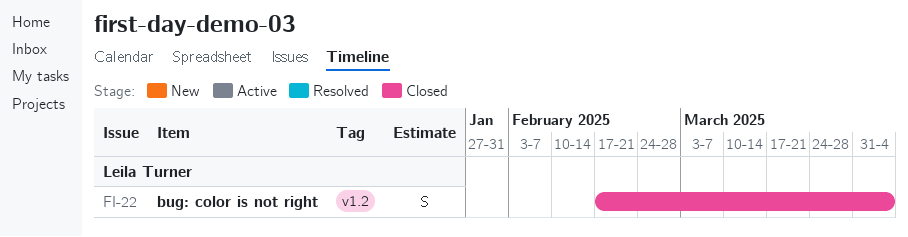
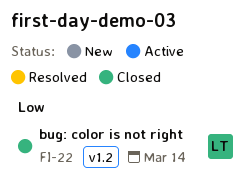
FI-22, due: Apr 4 -> Mar 14

